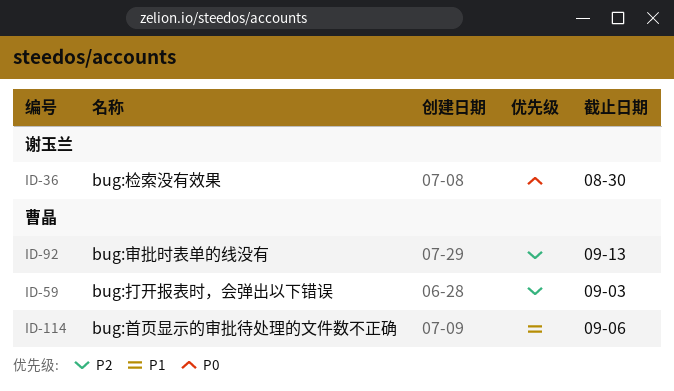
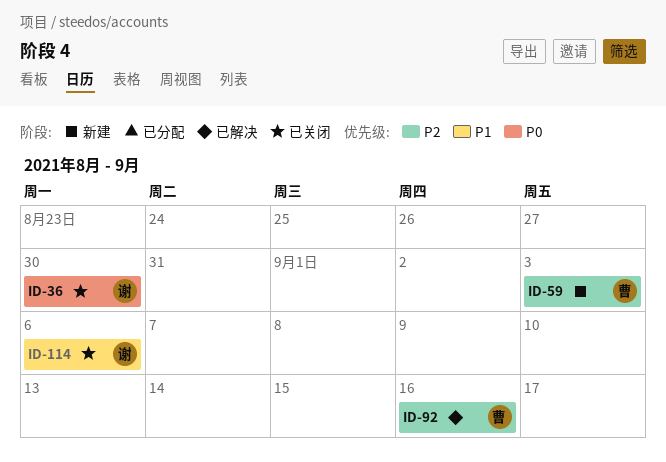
ID-92, due: Sep 13 -> Sep 16
ID-114, owner: 曹晶 -> 谢玉兰

